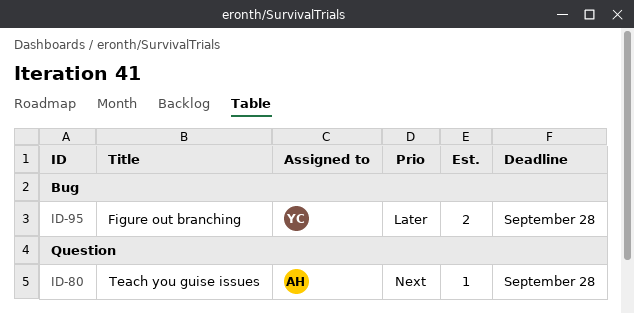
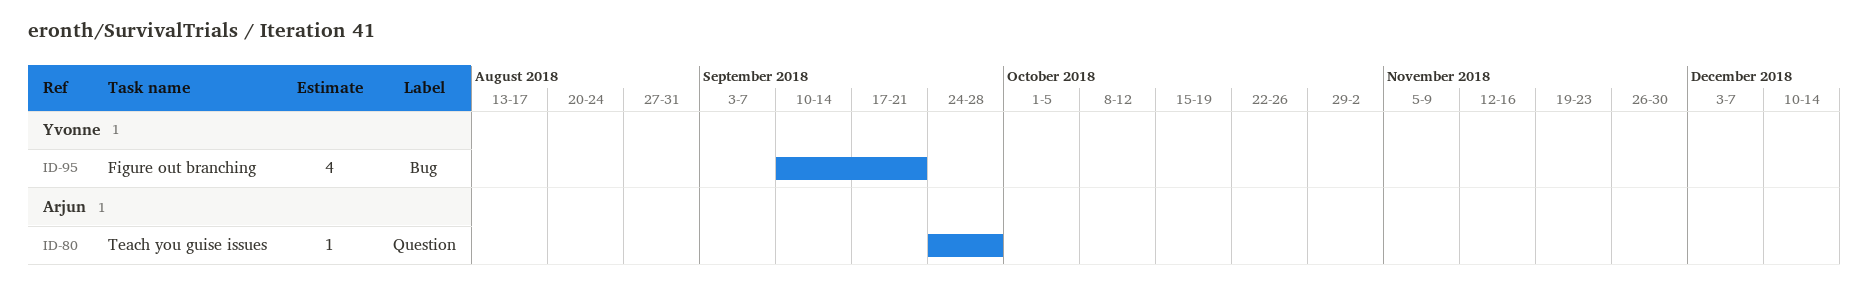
ID-95, estimate: 2 -> 4
ID-95, due: Sep 28 -> Sep 21

